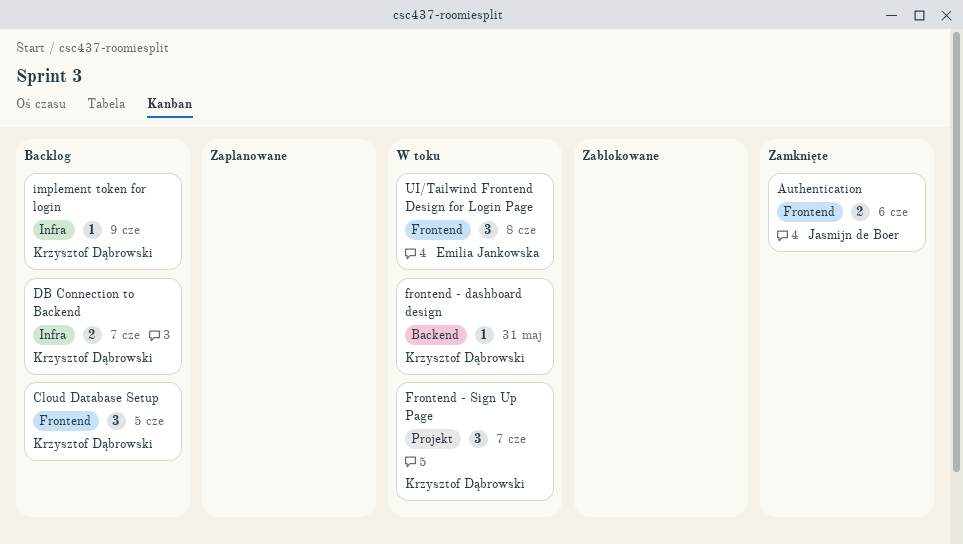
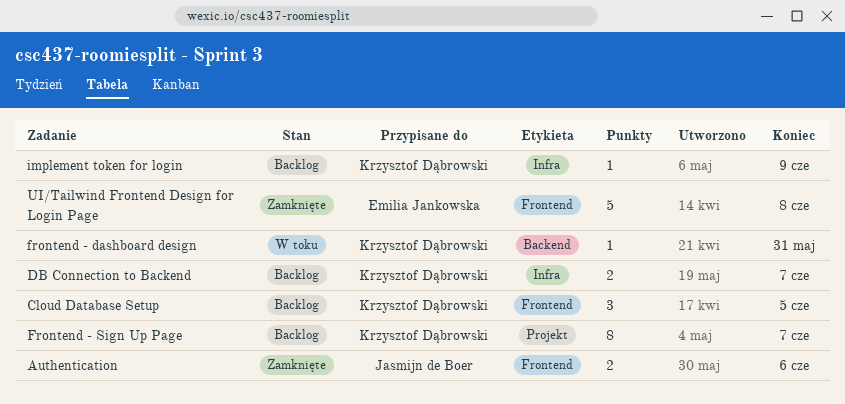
Frontend - Sign Up Page, status: W toku -> Backlog
Frontend - Sign Up Page, estimate: 3 -> 8
UI/Tailwind Frontend Design for Login Page, status: W toku -> Zamknięte
UI/Tailwind Frontend Design for Login Page, estimate: 3 -> 5

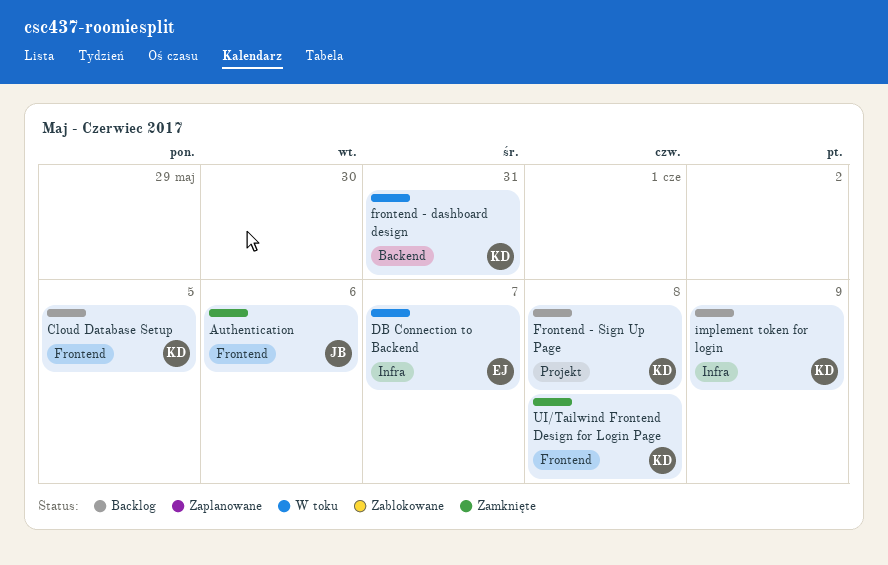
DB Connection to Backend, status: Backlog -> W toku
DB Connection to Backend, owner: Krzysztof Dąbrowski -> Emilia Jankowska
Frontend - Sign Up Page, due: Jun 7 -> Jun 8
UI/Tailwind Frontend Design for Login Page, owner: Emilia Jankowska -> Krzysztof Dąbrowski

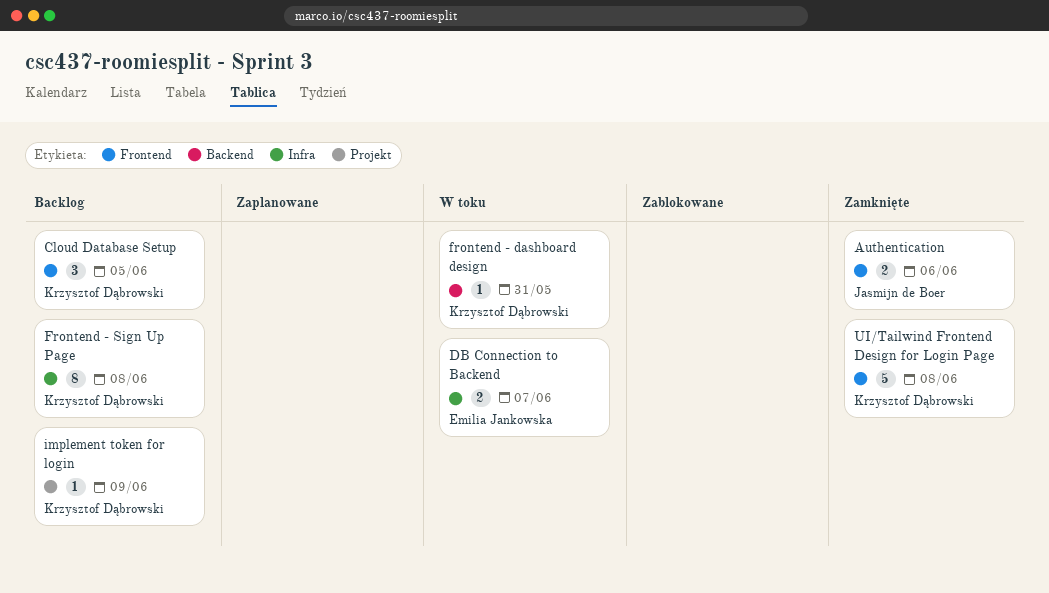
Frontend - Sign Up Page, label: Projekt -> Infra
implement token for login, label: Infra -> Projekt

